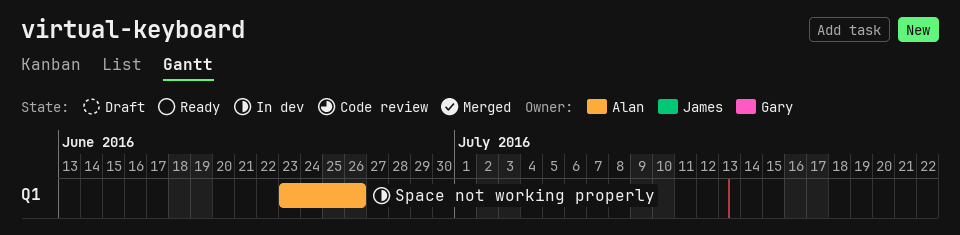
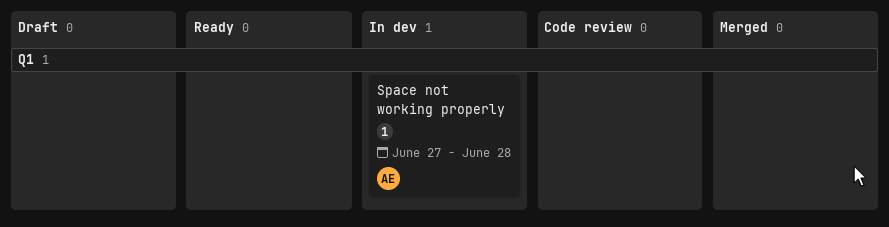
Space not working properly, start: Jun 23 -> Jun 27
Space not working properly, due: Jun 26 -> Jun 28

